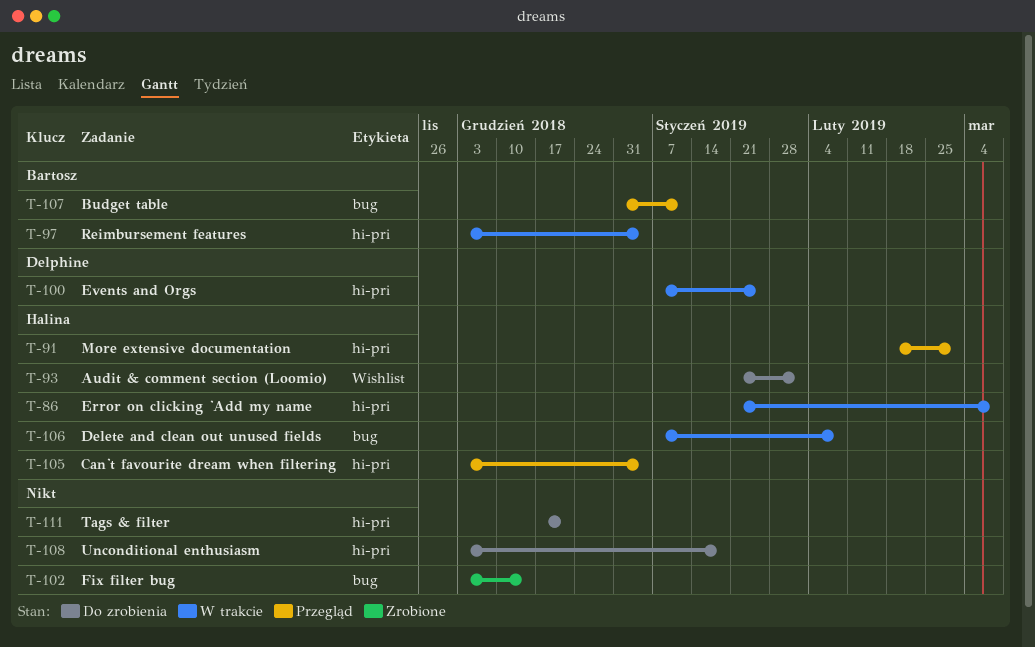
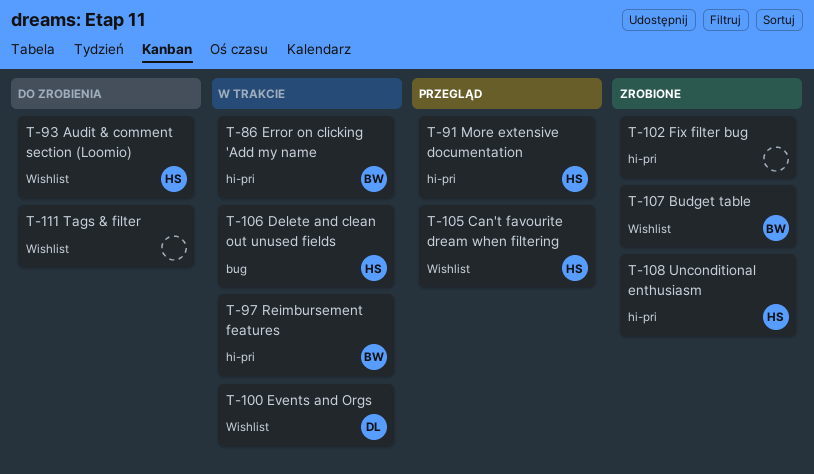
T-86, owner: Halina -> Bartosz
T-100, label: hi-pri -> Wishlist
T-102, label: bug -> hi-pri
T-105, label: hi-pri -> Wishlist
T-107, status: Przegląd -> Zrobione
T-107, label: bug -> Wishlist
T-108, status: Do zrobienia -> Zrobione
T-108, owner: none -> Halina
T-111, label: hi-pri -> Wishlist

